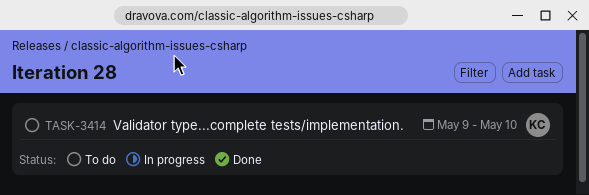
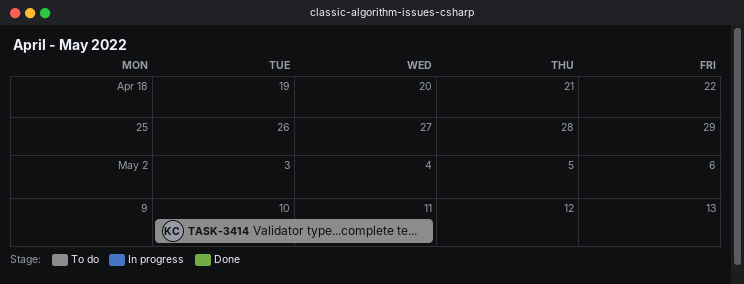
TASK-3414, start: May 9 -> May 10
TASK-3414, due: May 10 -> May 11

